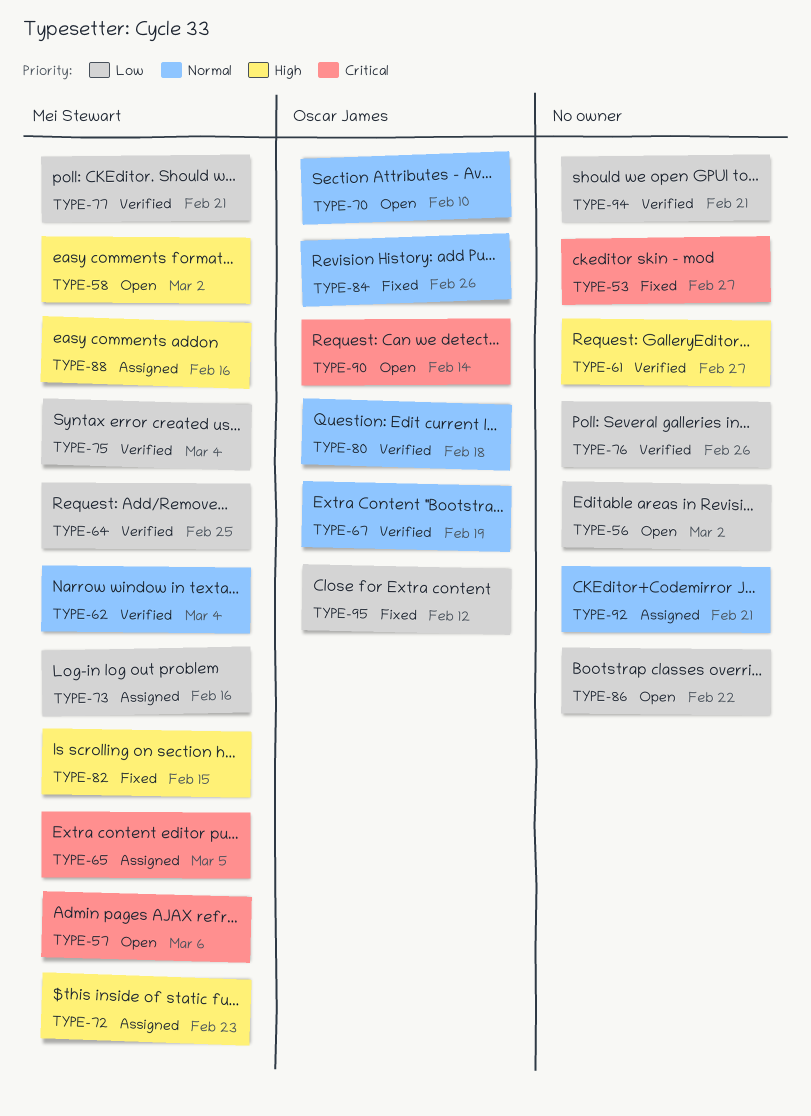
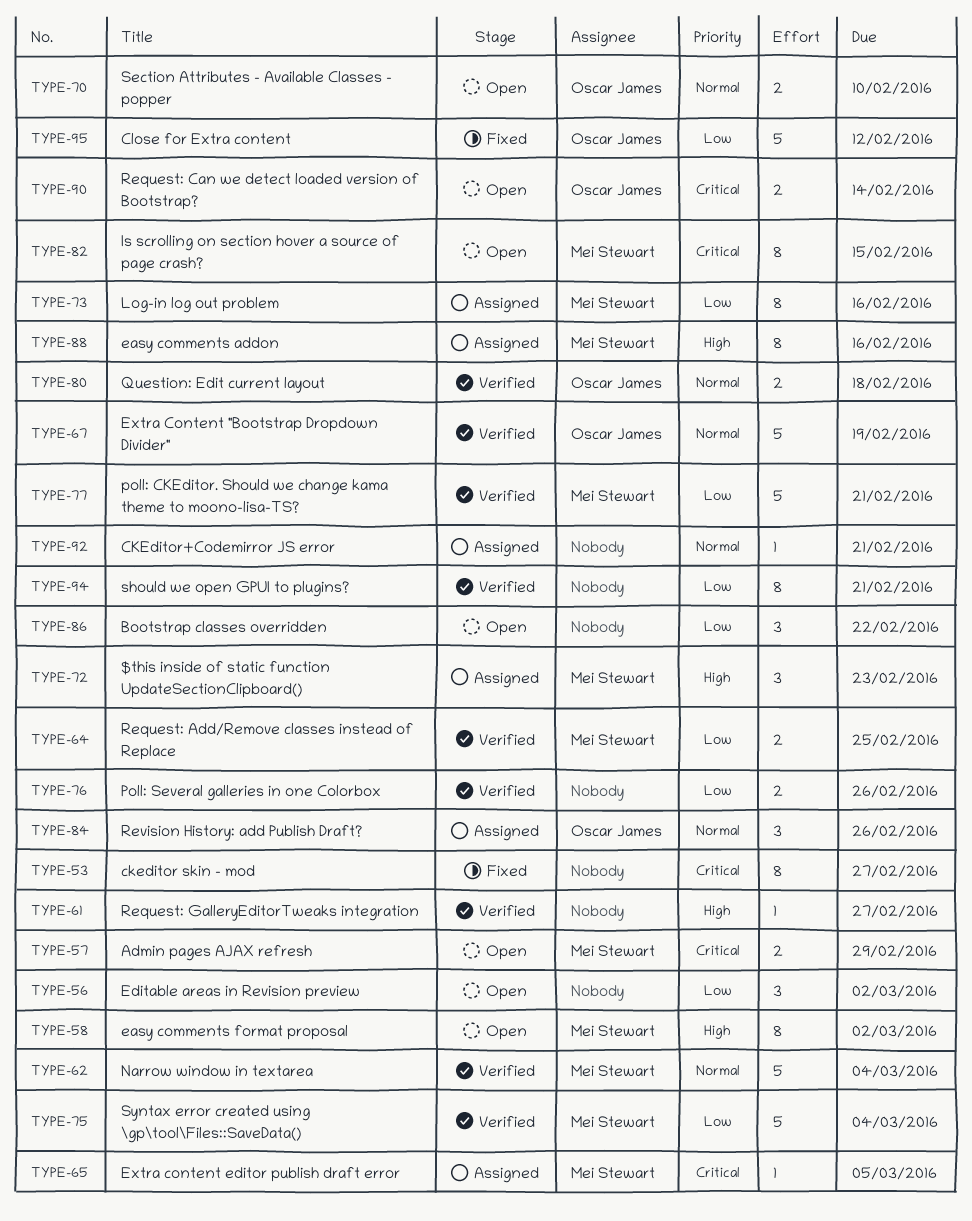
TYPE-57, due: Mar 6 -> Feb 29
TYPE-82, status: Fixed -> Open
TYPE-82, priority: High -> Critical
TYPE-84, status: Fixed -> Assigned

